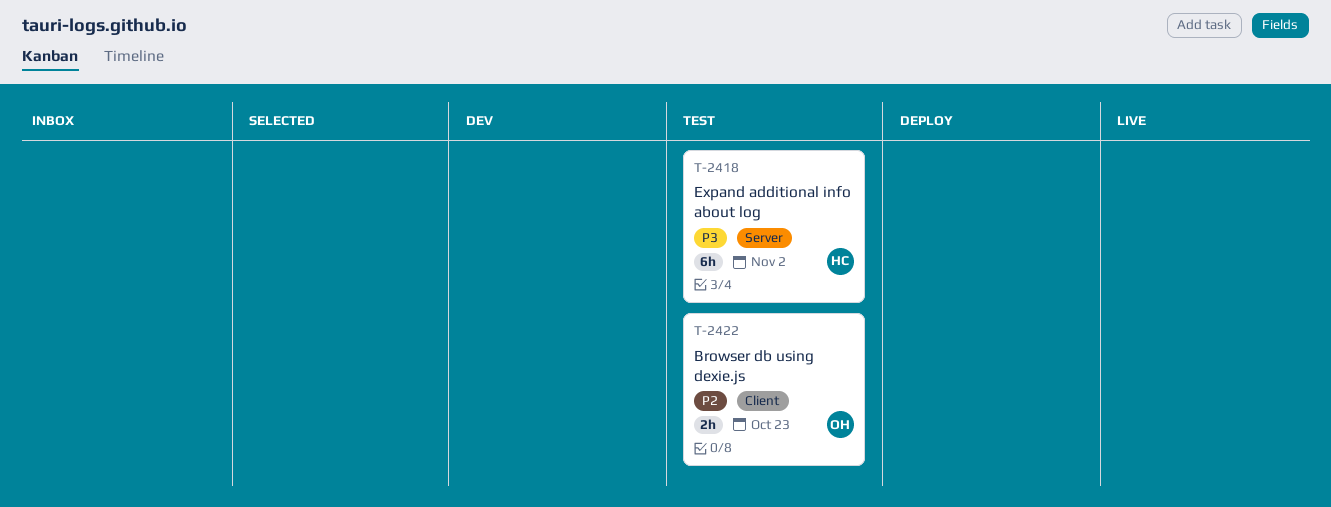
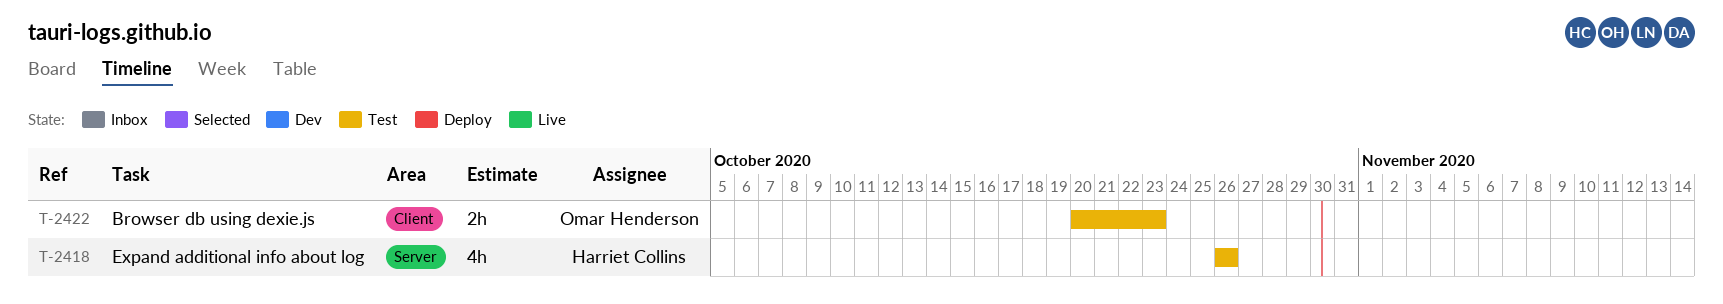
T-2418, estimate: 6h -> 4h
T-2418, due: Nov 2 -> Oct 26

